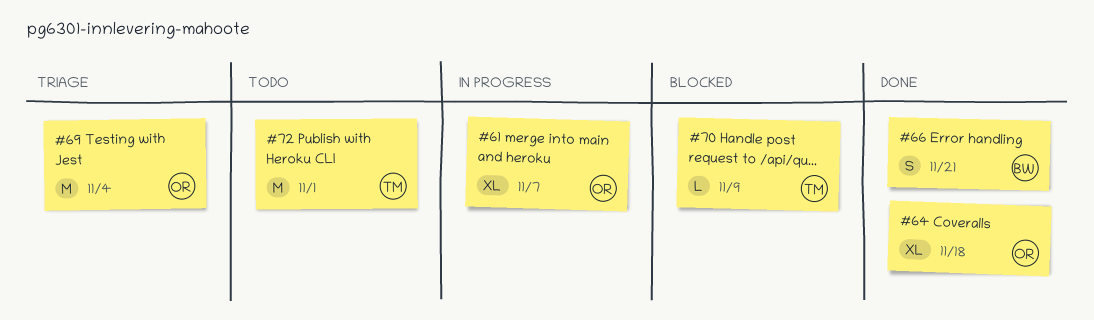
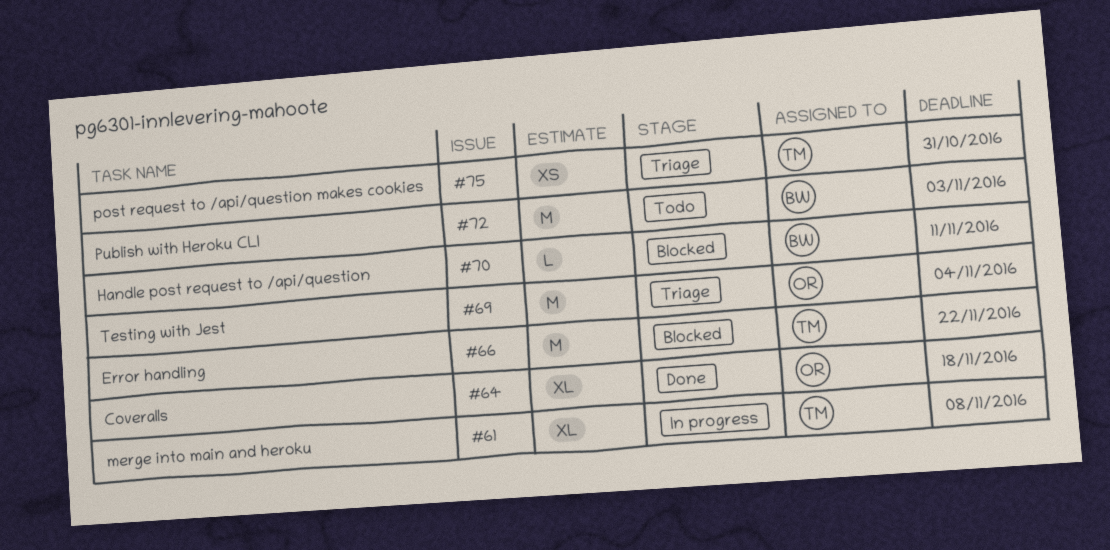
#61, owner: OR -> TM
#61, due: Nov 7 -> Nov 8
#66, status: Done -> Blocked
#66, owner: BW -> TM
#66, estimate: S -> M
#66, due: Nov 21 -> Nov 22
#70, owner: TM -> BW
#70, due: Nov 9 -> Nov 11
#72, owner: TM -> BW
#72, due: Nov 1 -> Nov 3
#75: none -> present

